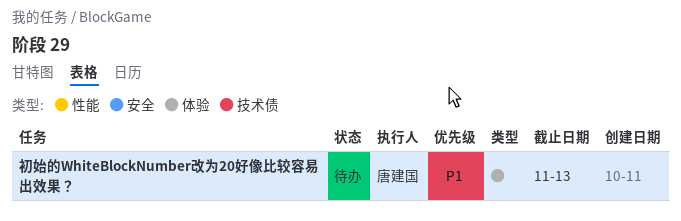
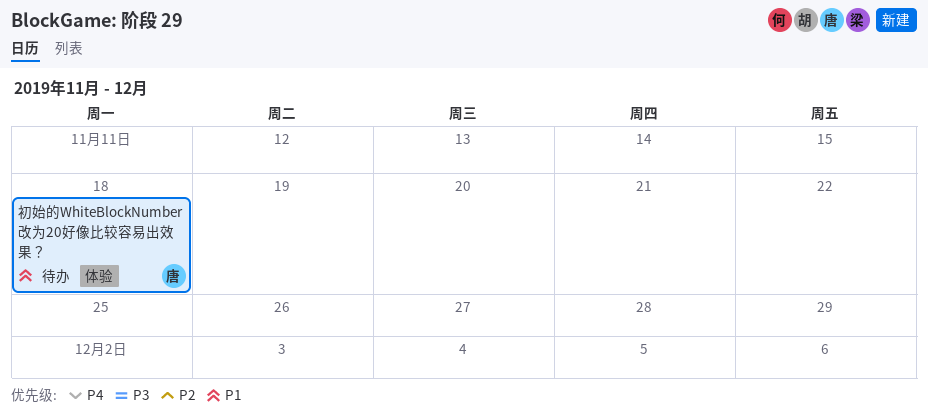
初始的WhiteBlockNumber改为20好像比较容易出效果？, due: Nov 13 -> Nov 18

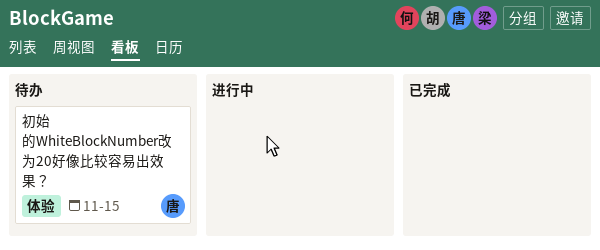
初始的WhiteBlockNumber改为20好像比较容易出效果？, due: Nov 18 -> Nov 15

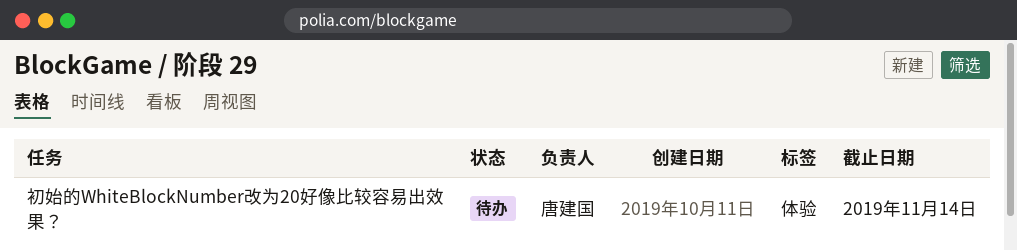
初始的WhiteBlockNumber改为20好像比较容易出效果？, due: Nov 15 -> Nov 14

